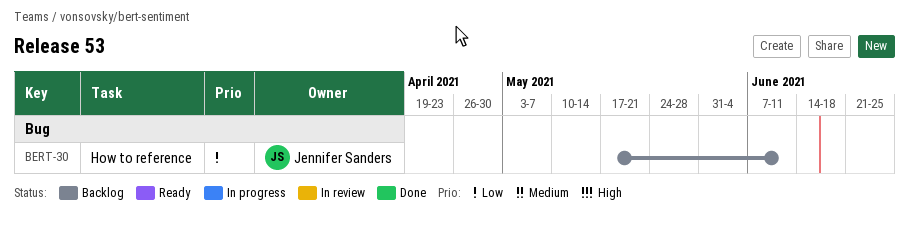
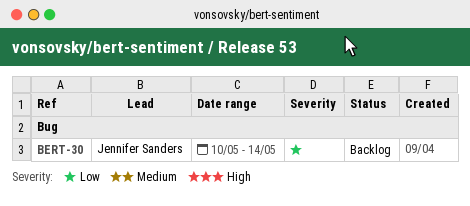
BERT-30, start: May 17 -> May 10
BERT-30, due: Jun 11 -> May 14

